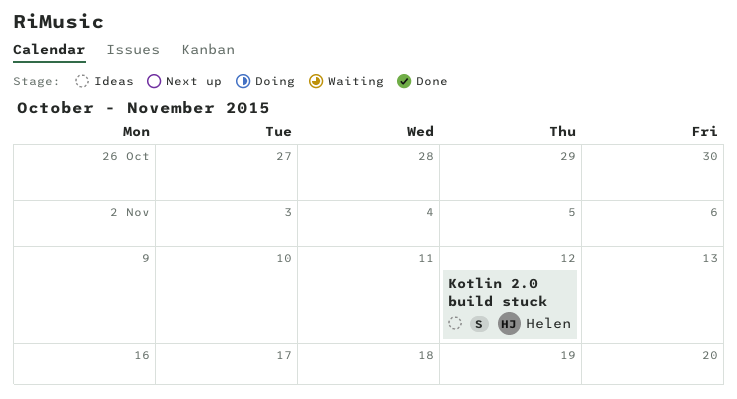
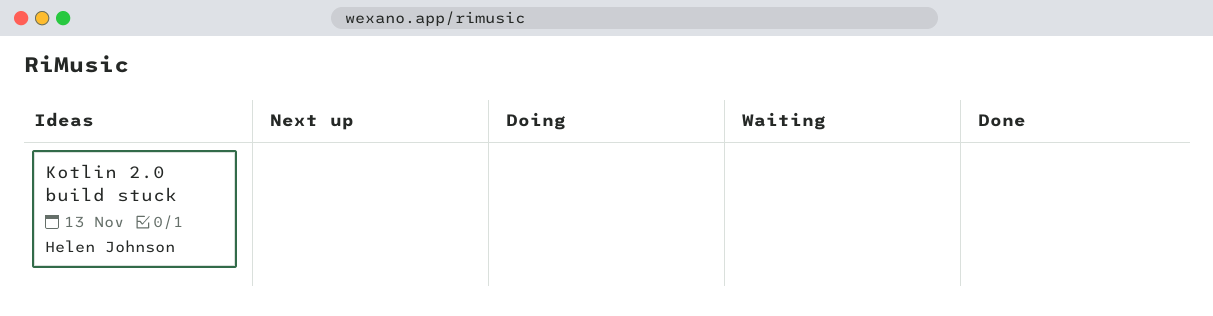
Kotlin 2.0 build stuck, due: Nov 12 -> Nov 13

